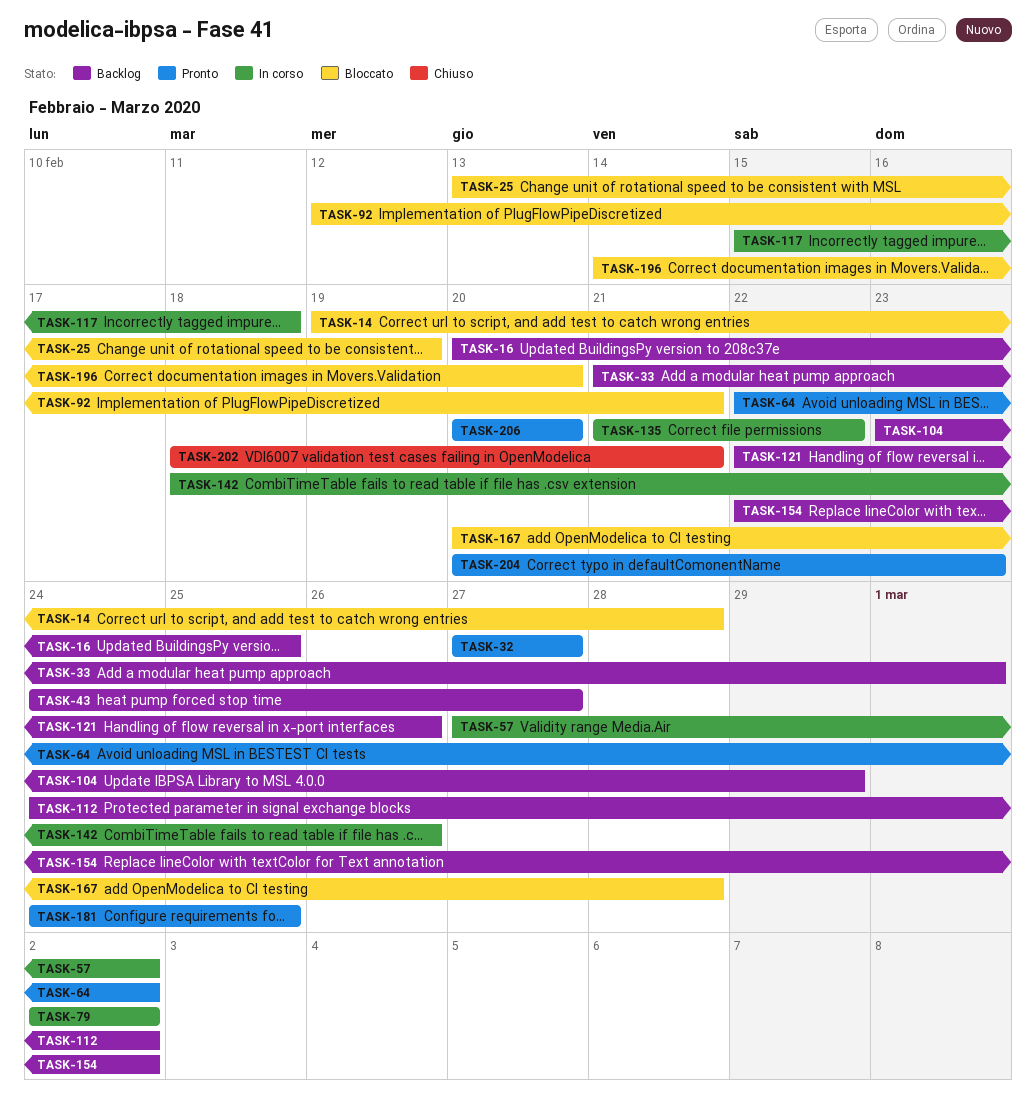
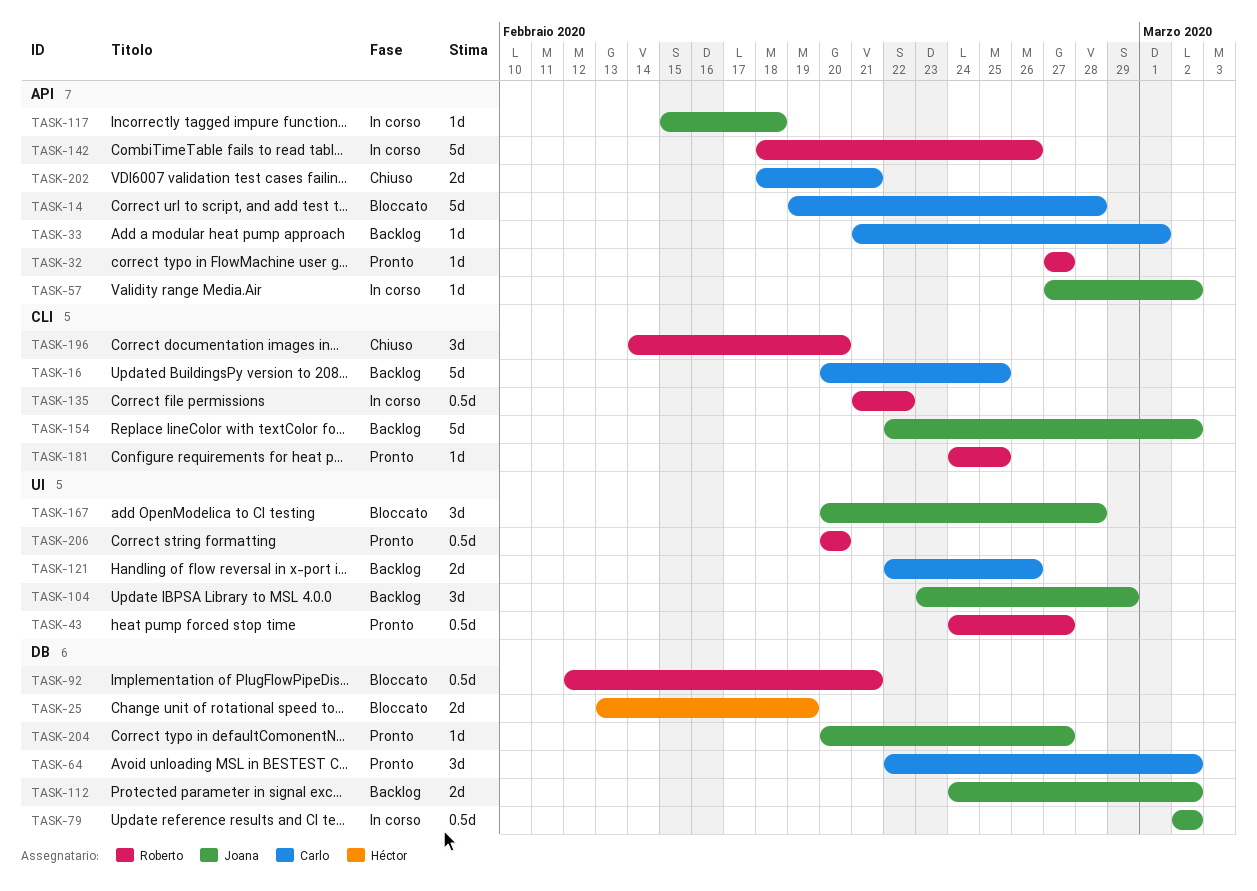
TASK-43, status: Backlog -> Pronto
TASK-196, status: Bloccato -> Chiuso
TASK-204, due: Feb 23 -> Feb 27

